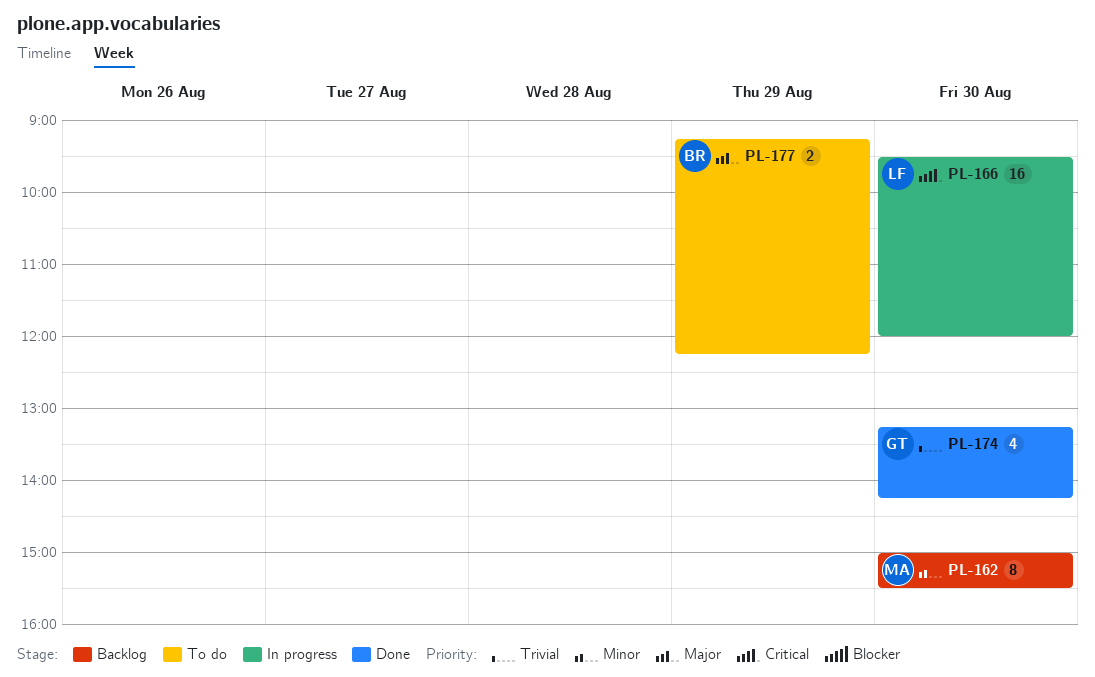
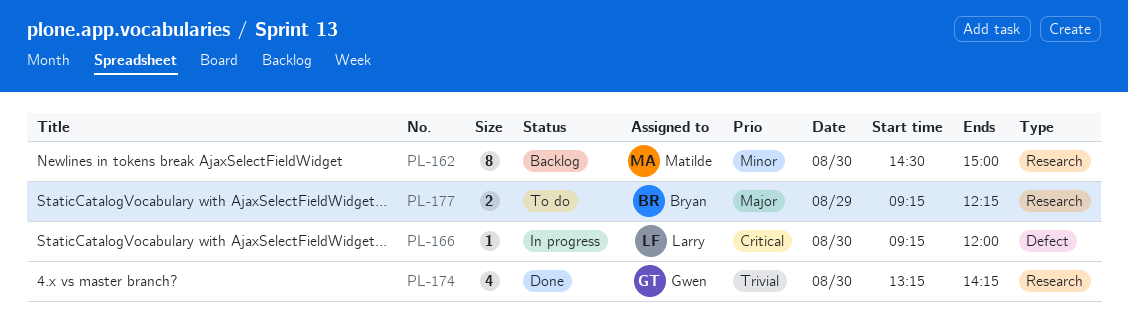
PL-162, begins: 15:00 -> 14:30
PL-162, ends: 15:30 -> 15:00
PL-166, estimate: 16 -> 1
PL-166, begins: 09:30 -> 09:15

